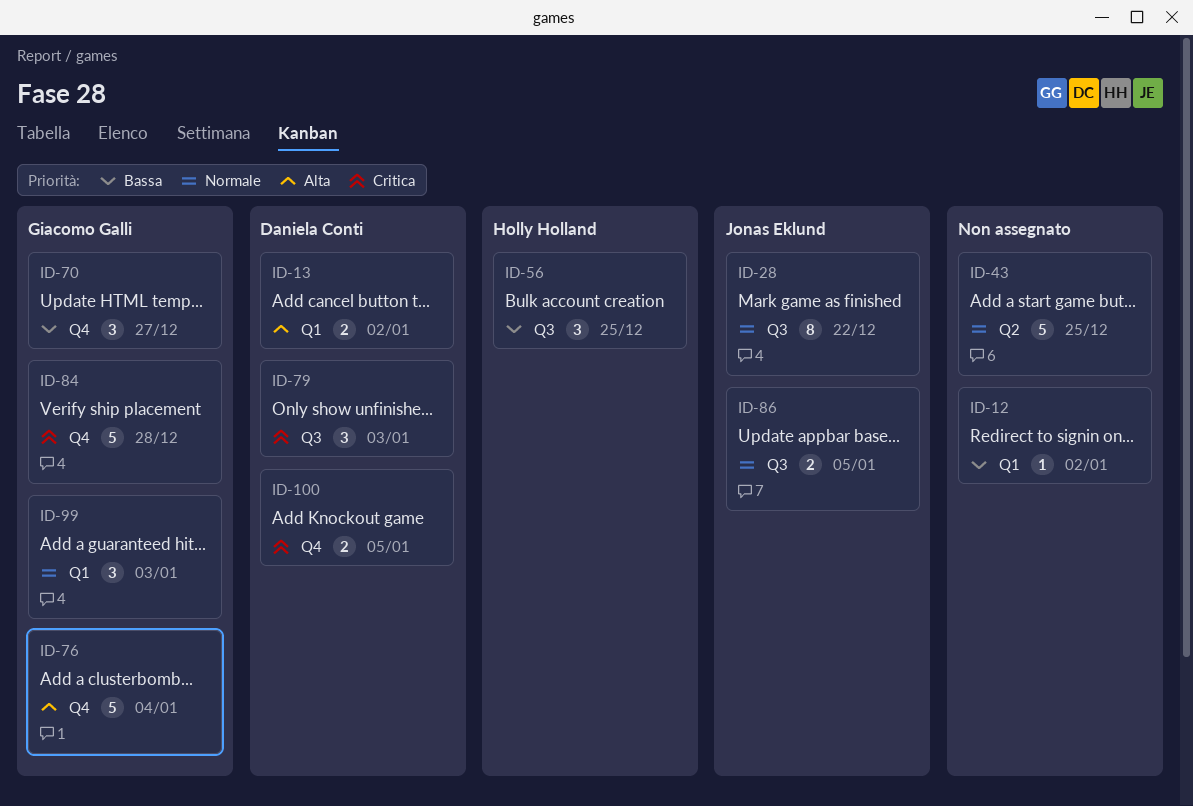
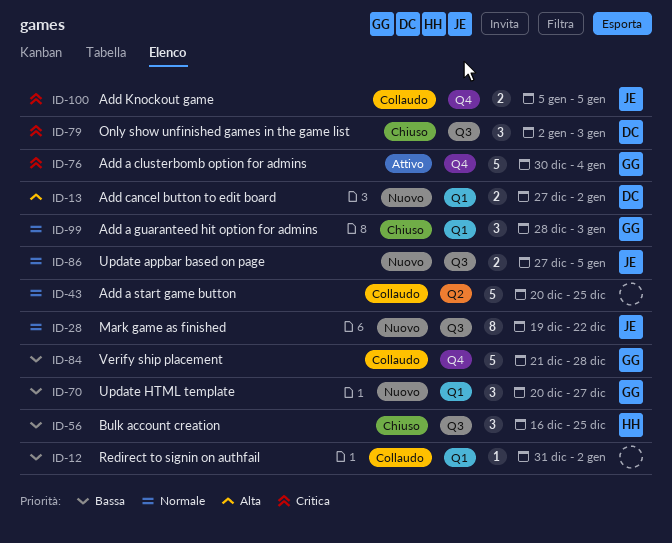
ID-70, label: Q4 -> Q1
ID-76, priority: Alta -> Critica
ID-84, priority: Critica -> Bassa
ID-100, owner: Daniela Conti -> Jonas Eklund

